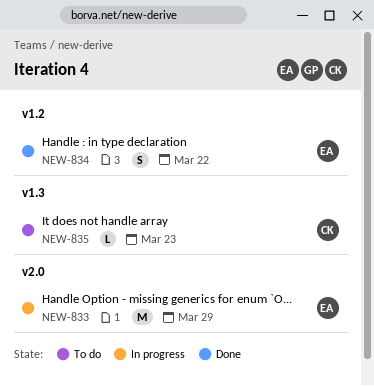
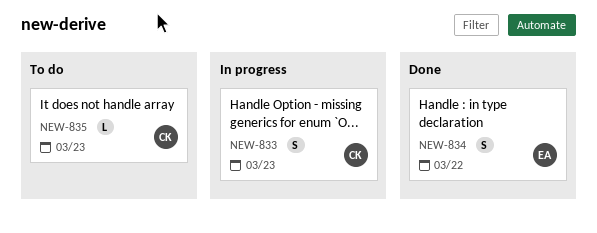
NEW-833, owner: EA -> CK
NEW-833, estimate: M -> S
NEW-833, due: Mar 29 -> Mar 23

